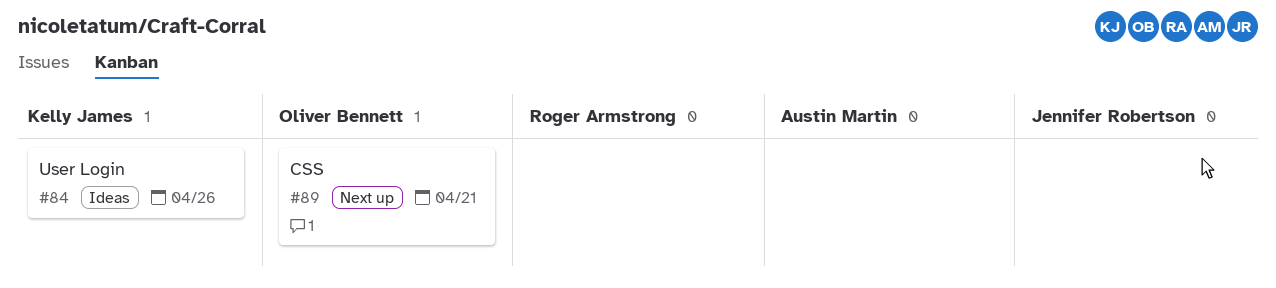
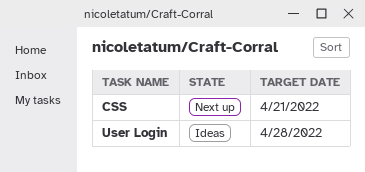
User Login, due: Apr 26 -> Apr 28

